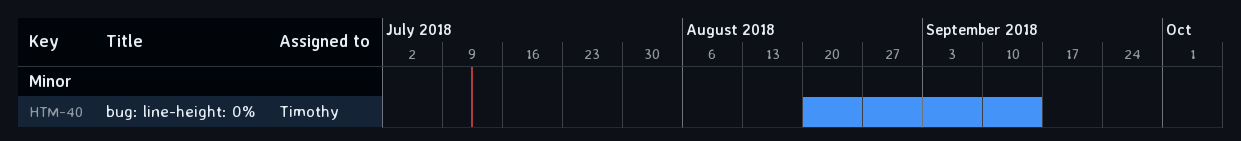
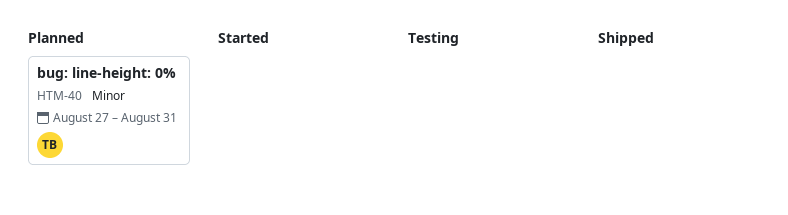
HTM-40, start: Aug 20 -> Aug 27
HTM-40, due: Sep 14 -> Aug 31

